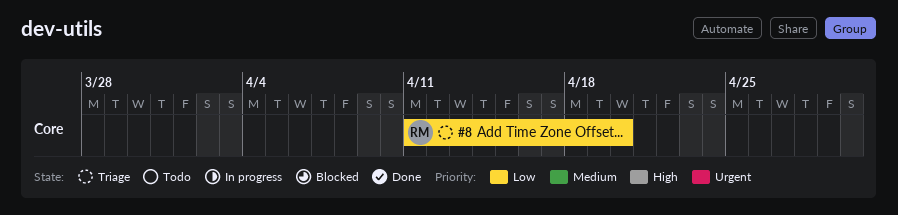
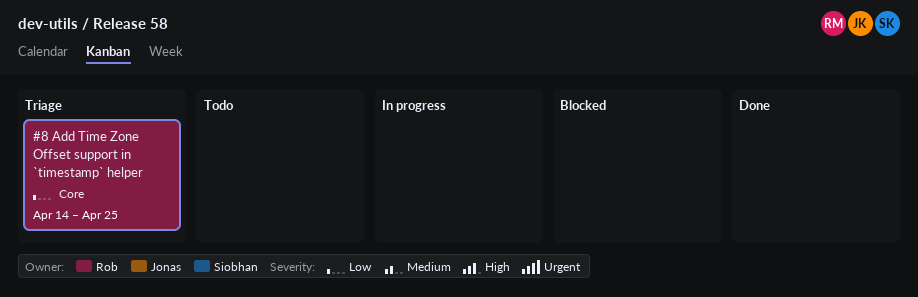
#8, start: Apr 11 -> Apr 14
#8, due: Apr 20 -> Apr 25

